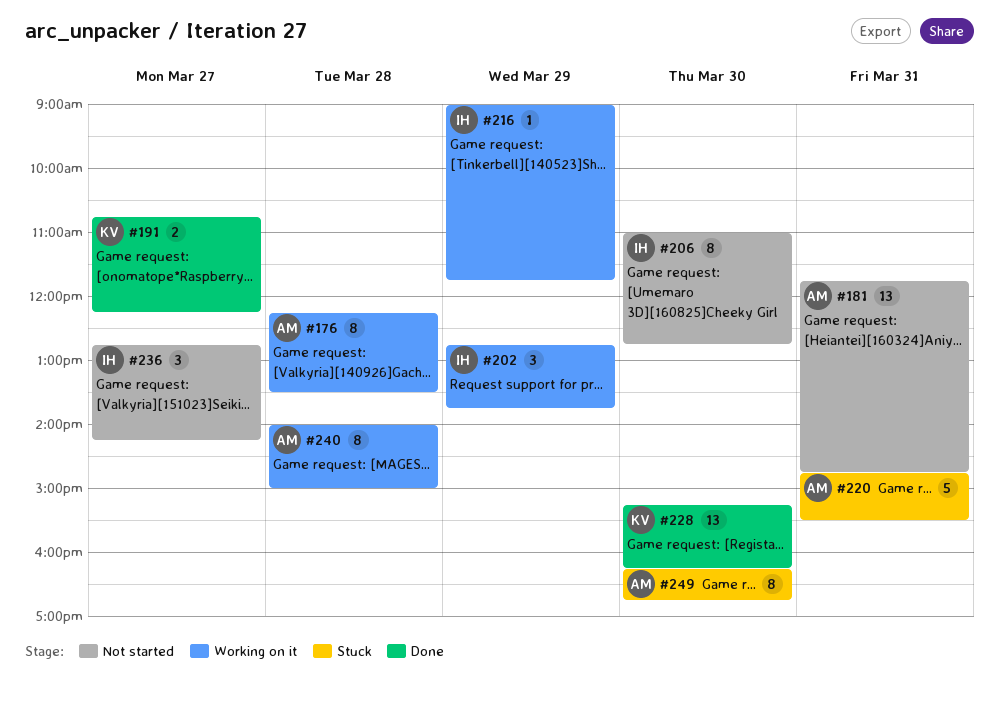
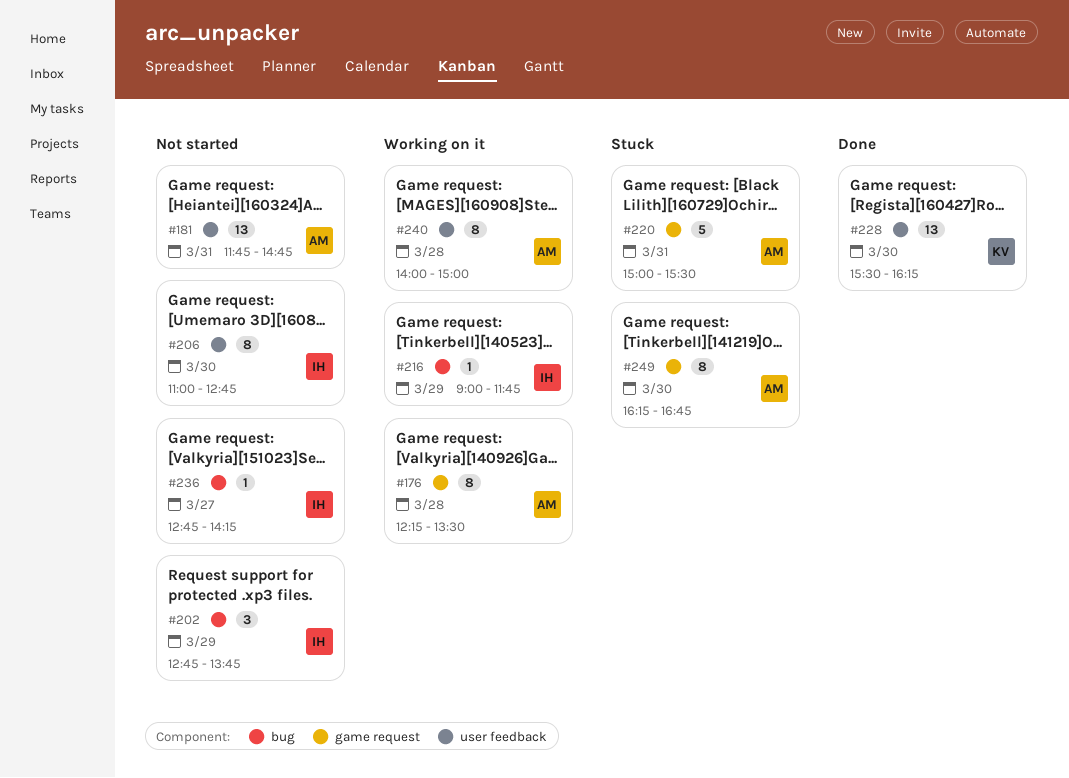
#191: present -> none
#202, status: Working on it -> Not started
#220, begins: 14:45 -> 15:00
#228, begins: 15:15 -> 15:30
#236, estimate: 3 -> 1

